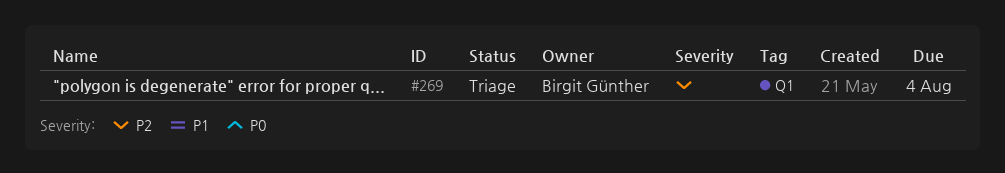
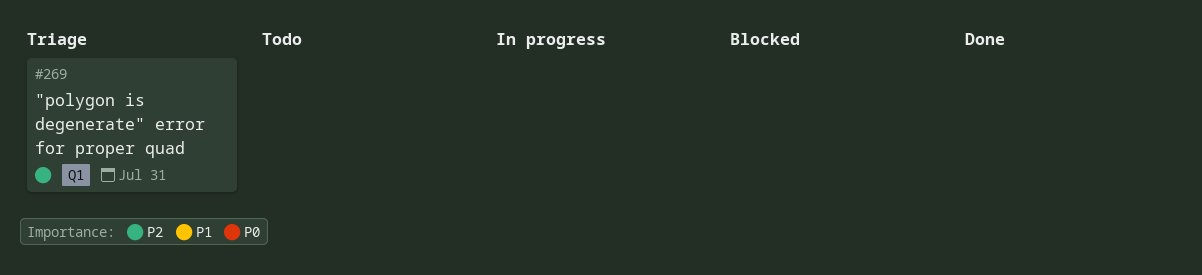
#269, due: Aug 4 -> Jul 31

